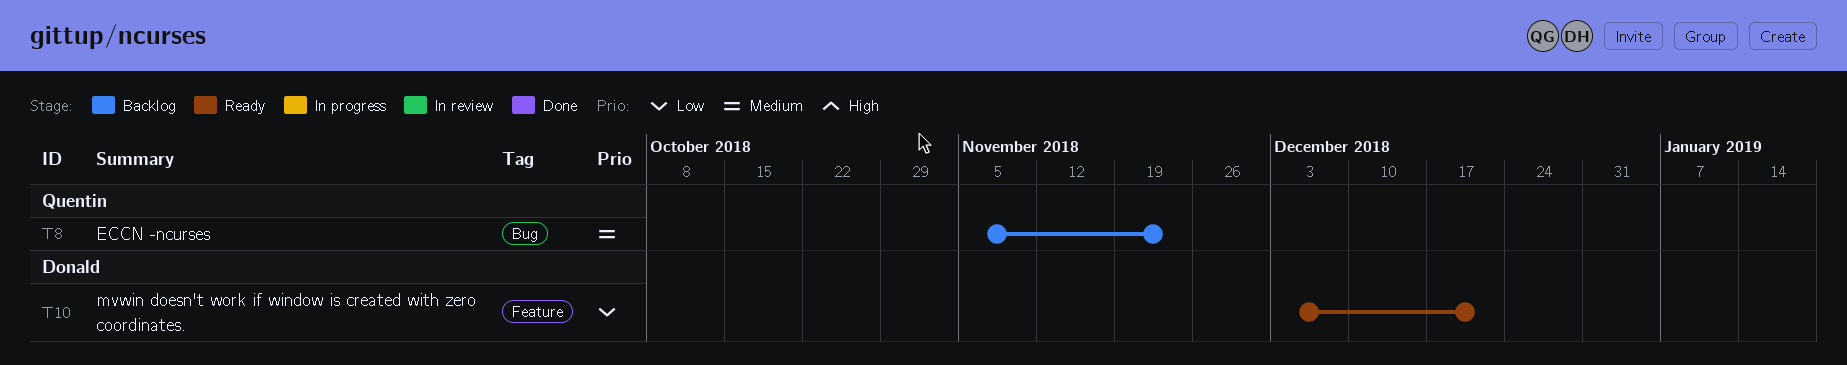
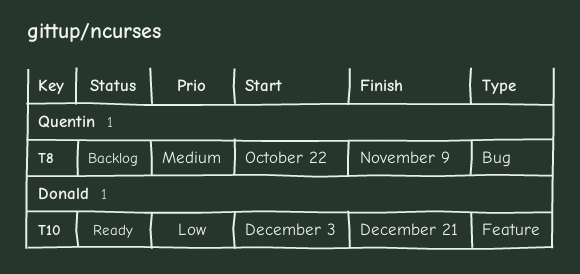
T8, start: Nov 5 -> Oct 22
T8, due: Nov 23 -> Nov 9

